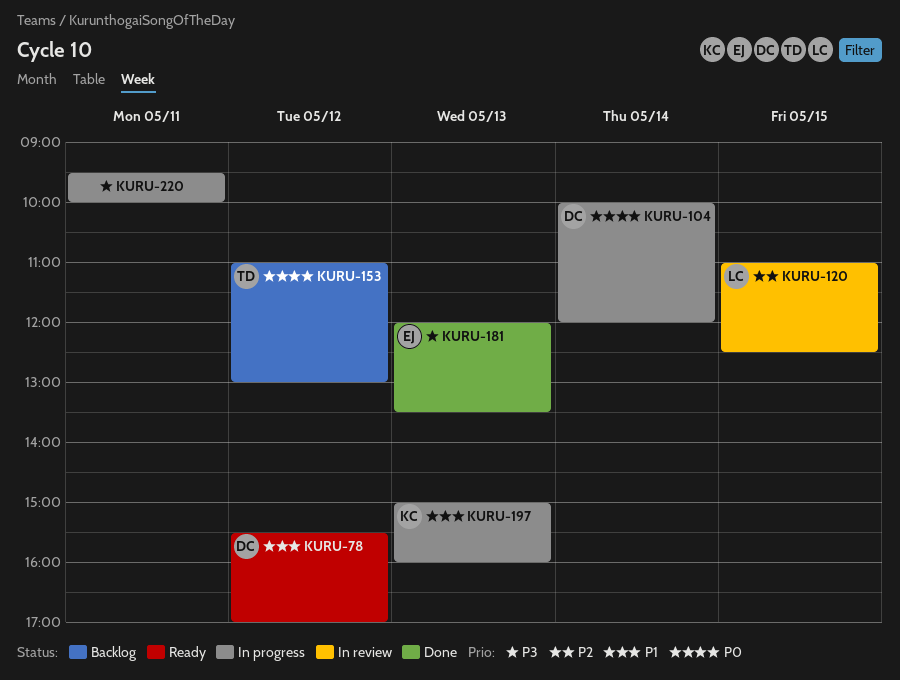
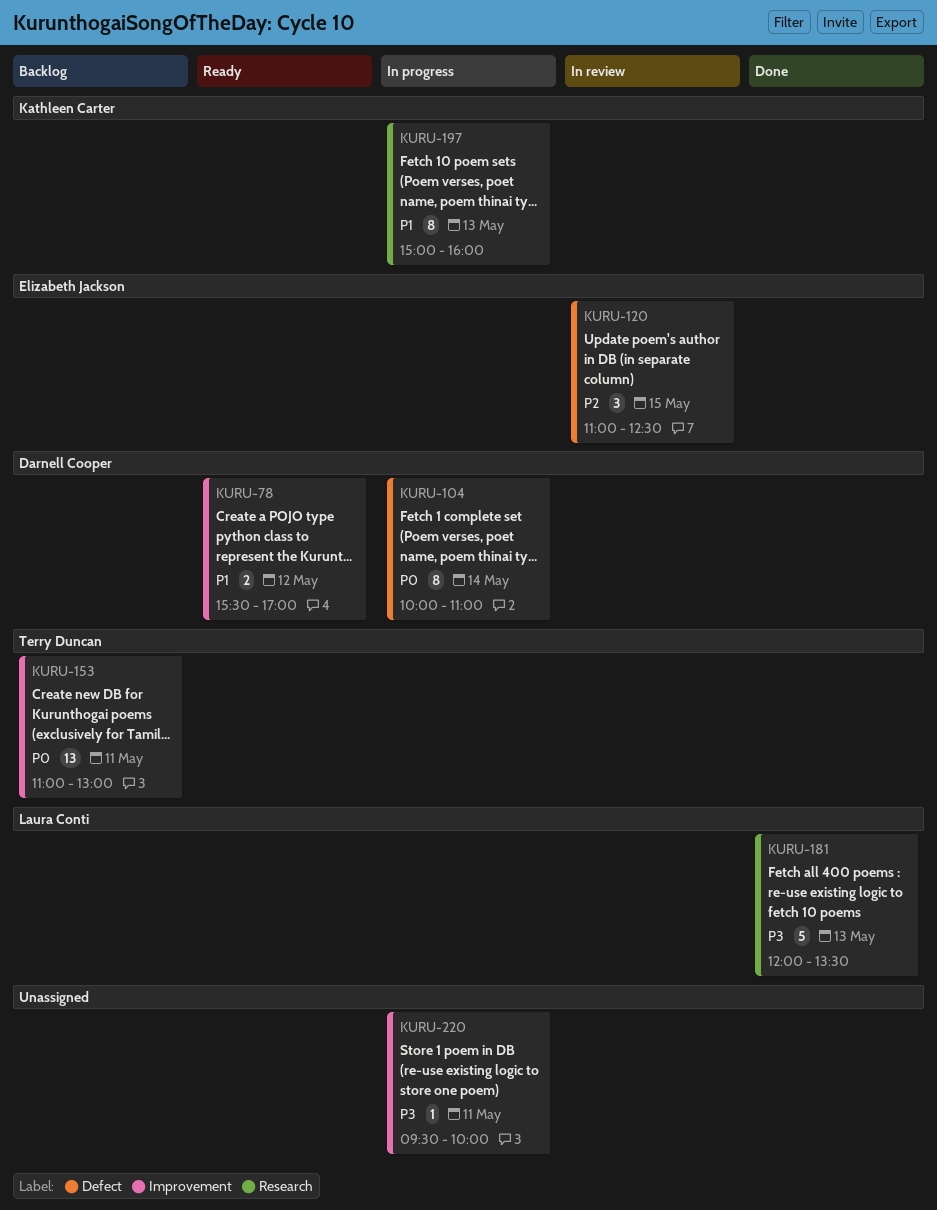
KURU-104, ends: 12:00 -> 11:00
KURU-120, owner: Laura Conti -> Elizabeth Jackson
KURU-153, day: May 12 -> May 11
KURU-181, owner: Elizabeth Jackson -> Laura Conti

